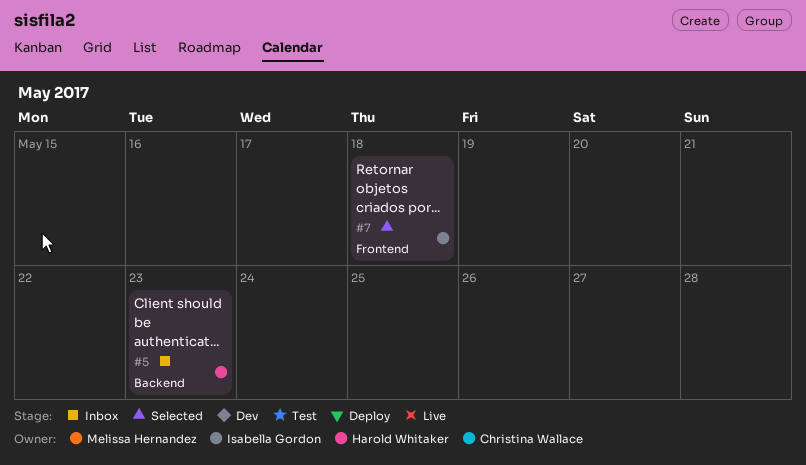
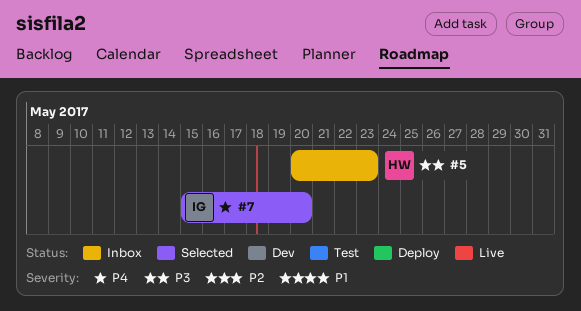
#7, due: May 18 -> May 20

